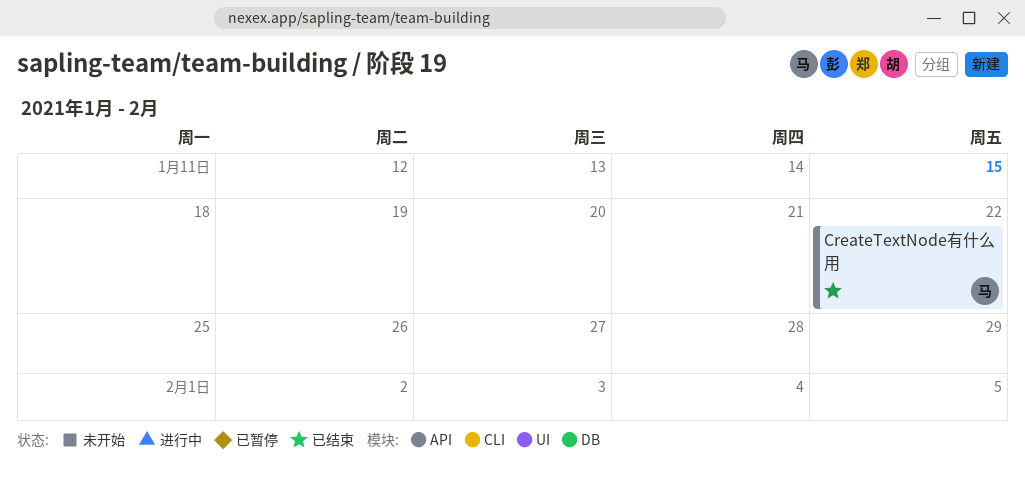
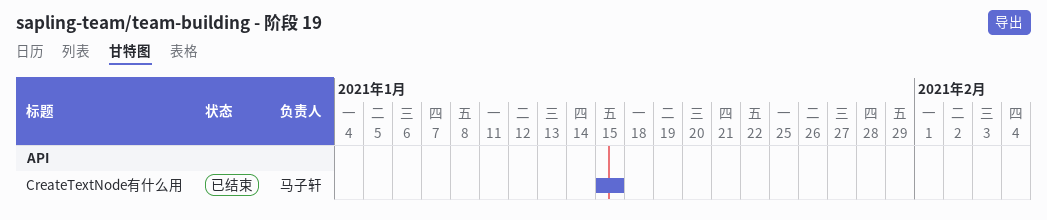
CreateTextNode有什么用, due: Jan 22 -> Jan 15

